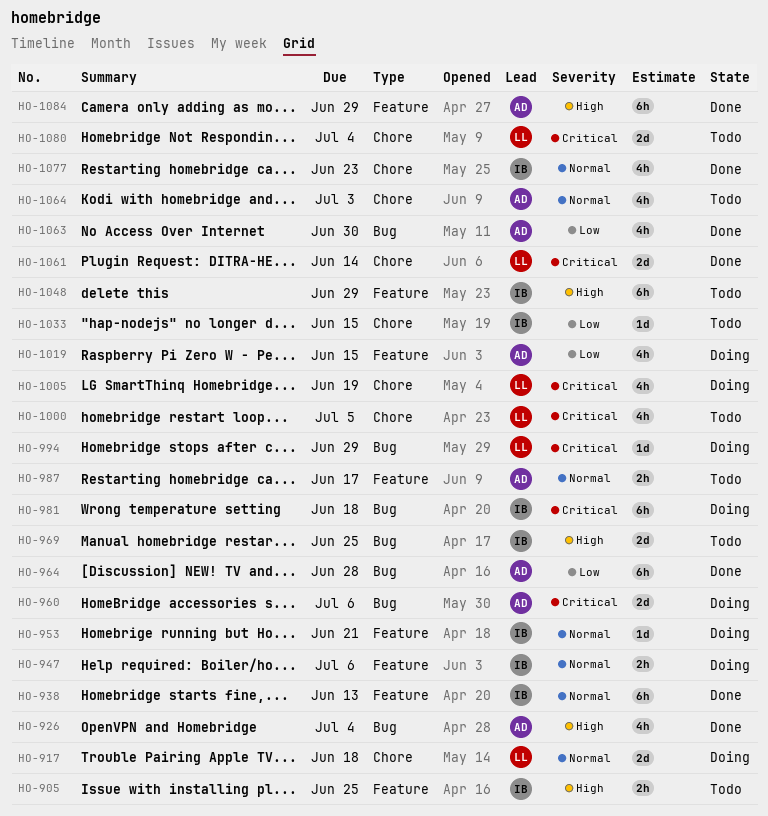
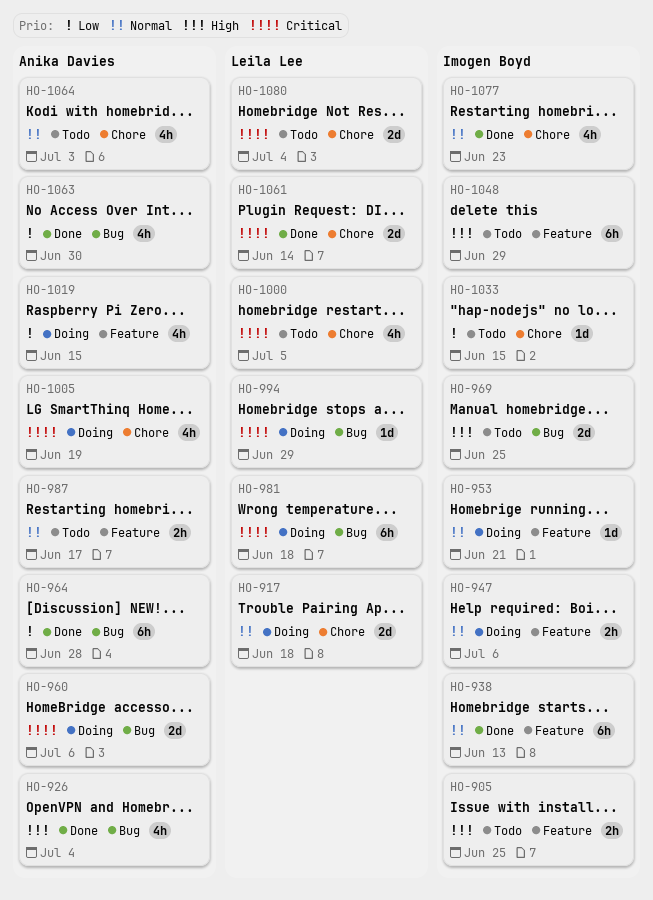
HO-981, owner: Imogen Boyd -> Leila Lee
HO-1005, owner: Leila Lee -> Anika Davies
HO-1084: present -> none

